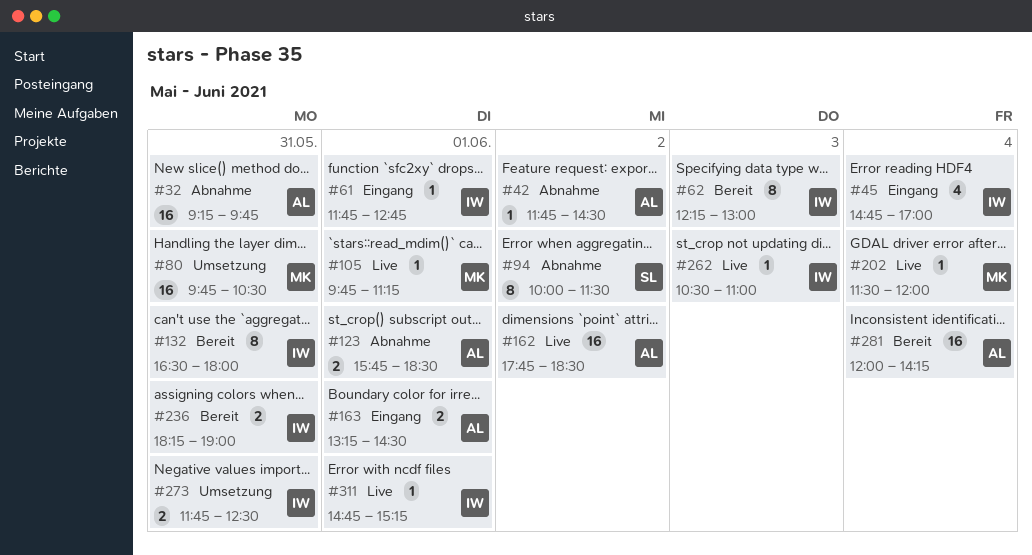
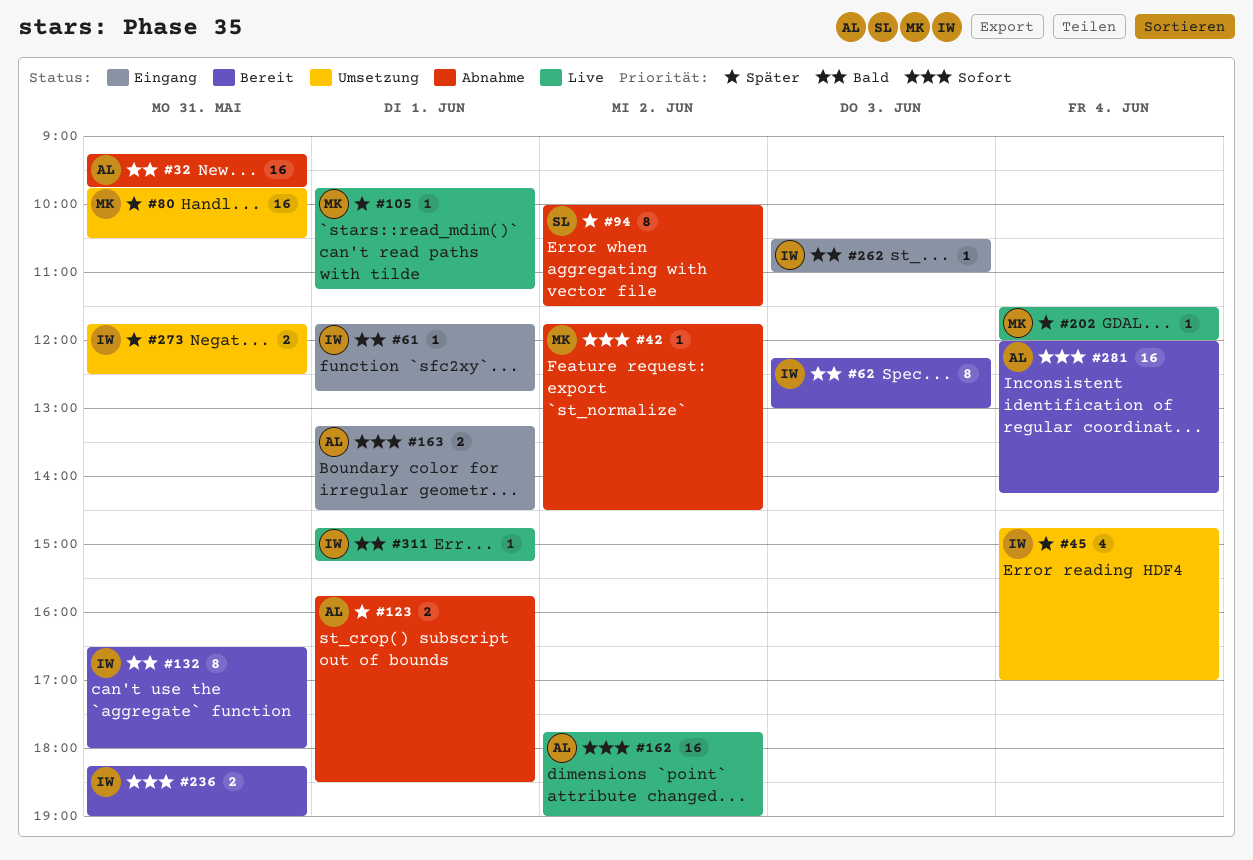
#42, owner: AL -> MK
#45, status: Eingang -> Umsetzung
#162, ends: 18:30 -> 19:00
#262, status: Live -> Eingang

